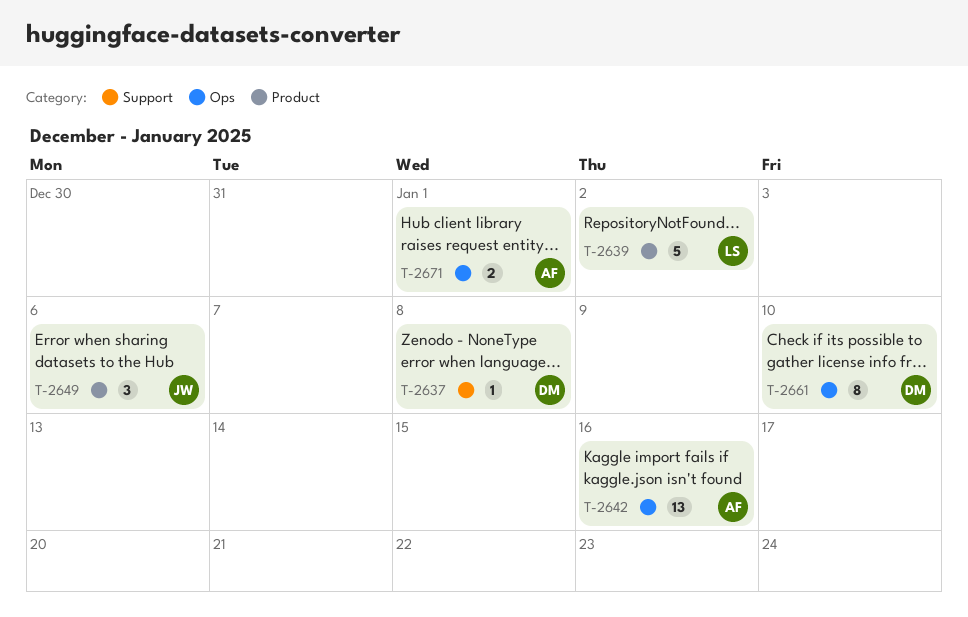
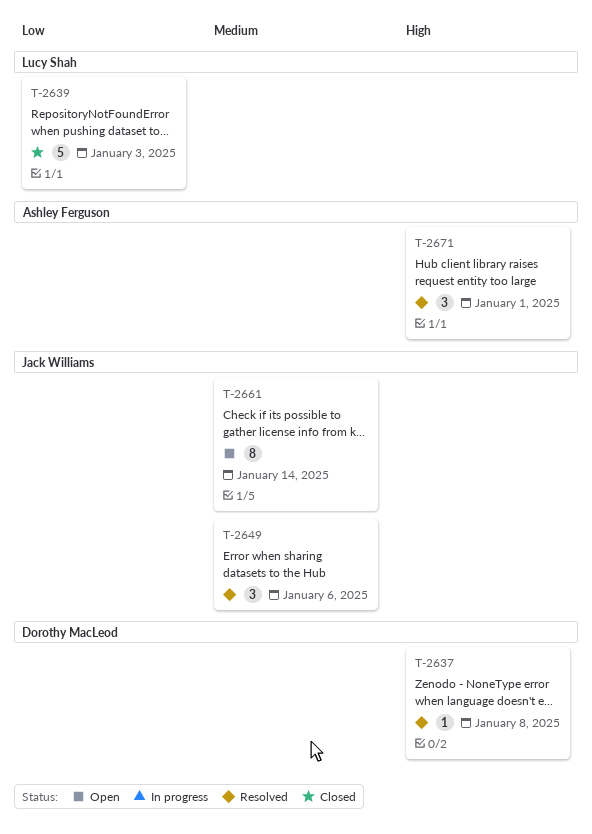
T-2639, due: Jan 2 -> Jan 3
T-2642: present -> none
T-2661, owner: Dorothy MacLeod -> Jack Williams
T-2661, due: Jan 10 -> Jan 14
T-2671, estimate: 2 -> 3

